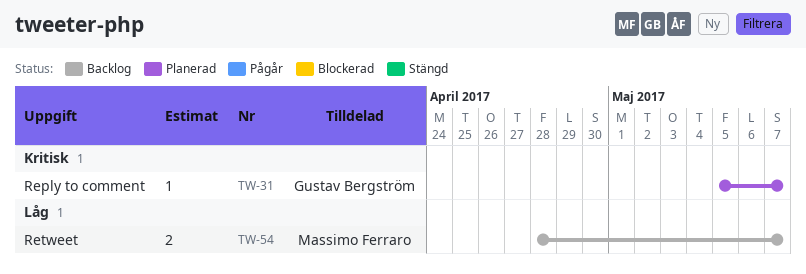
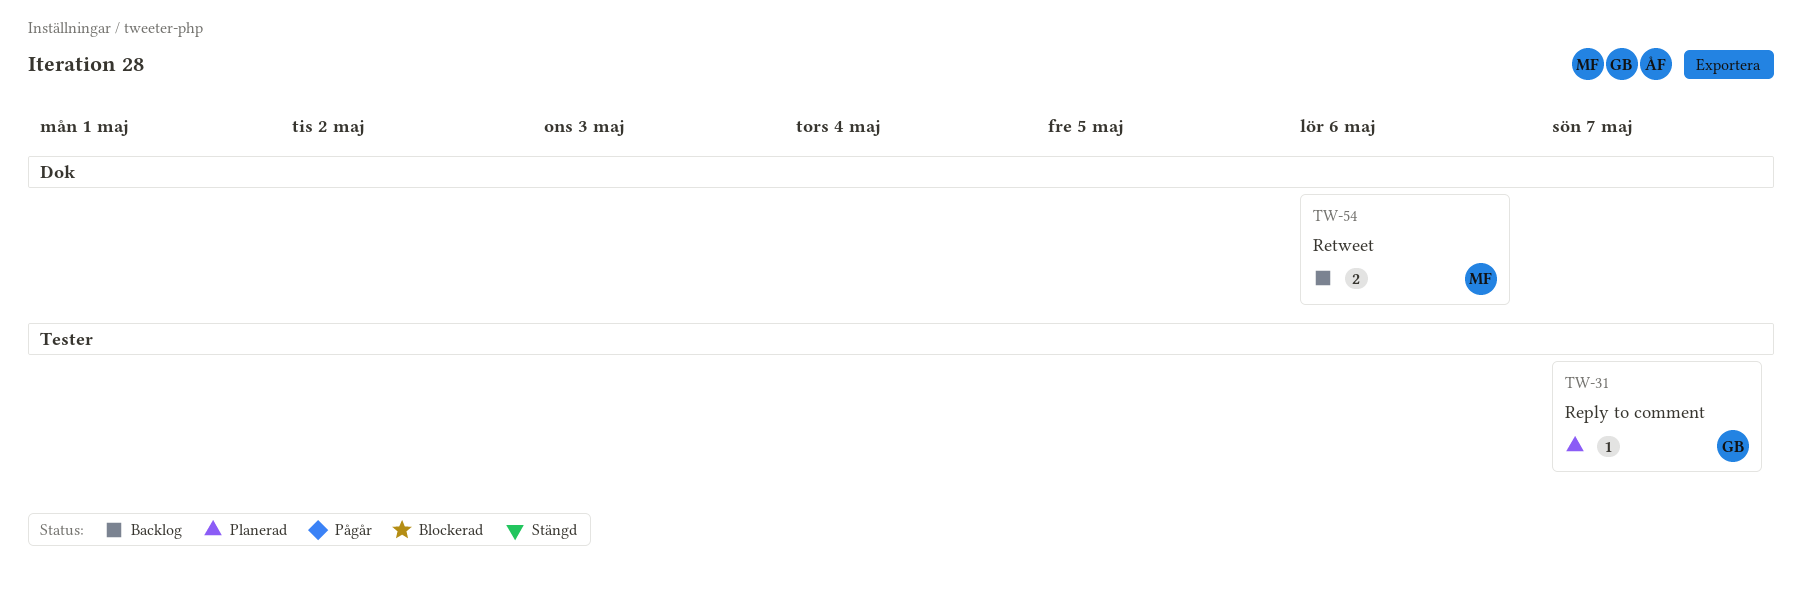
TW-54, due: May 7 -> May 6

